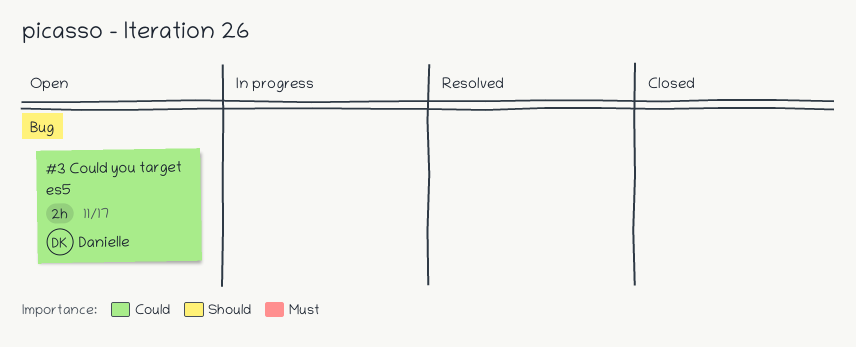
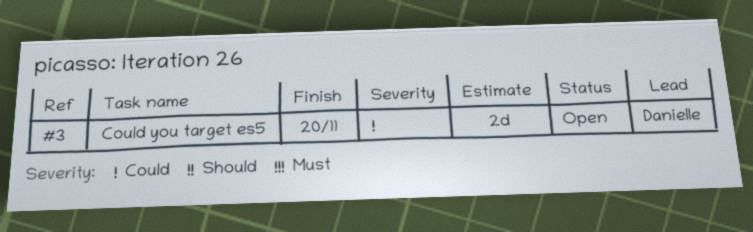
#3, estimate: 2h -> 2d
#3, due: Nov 17 -> Nov 20

